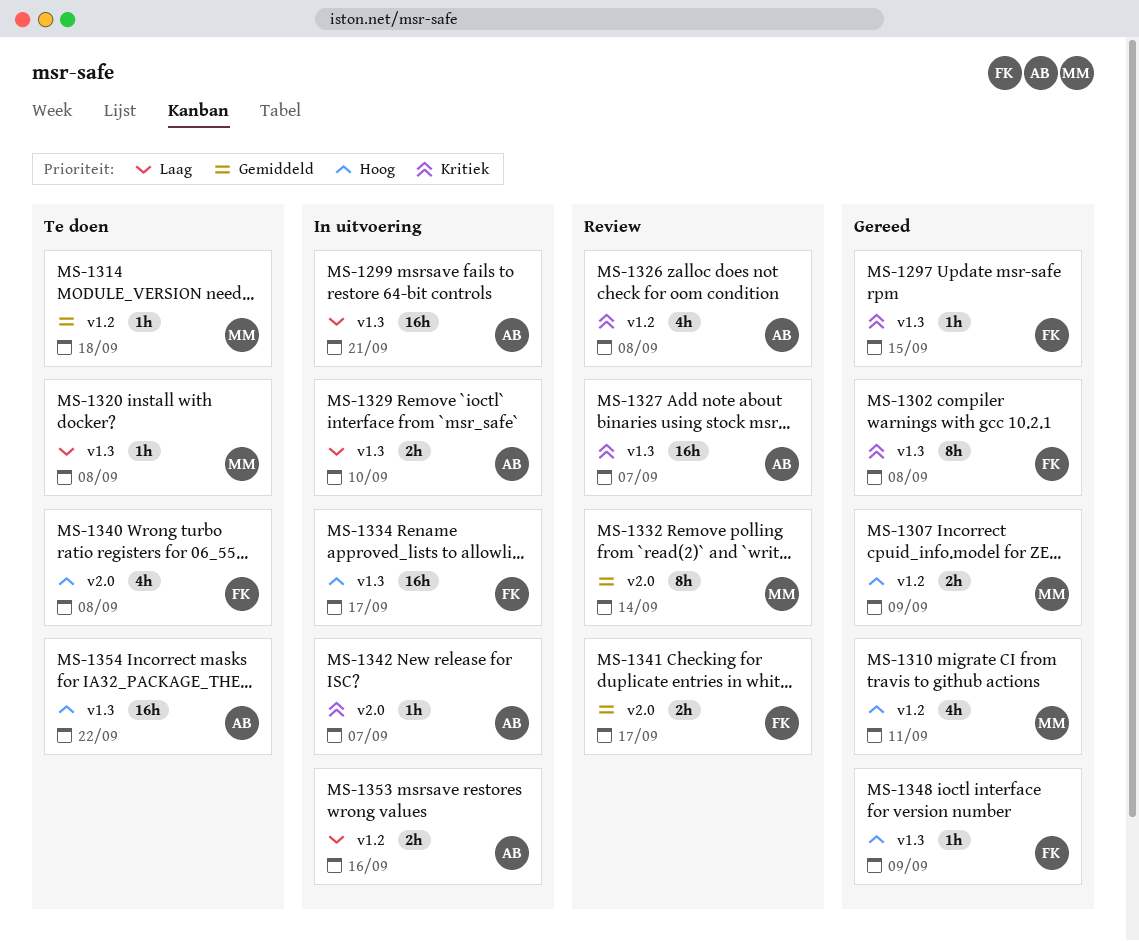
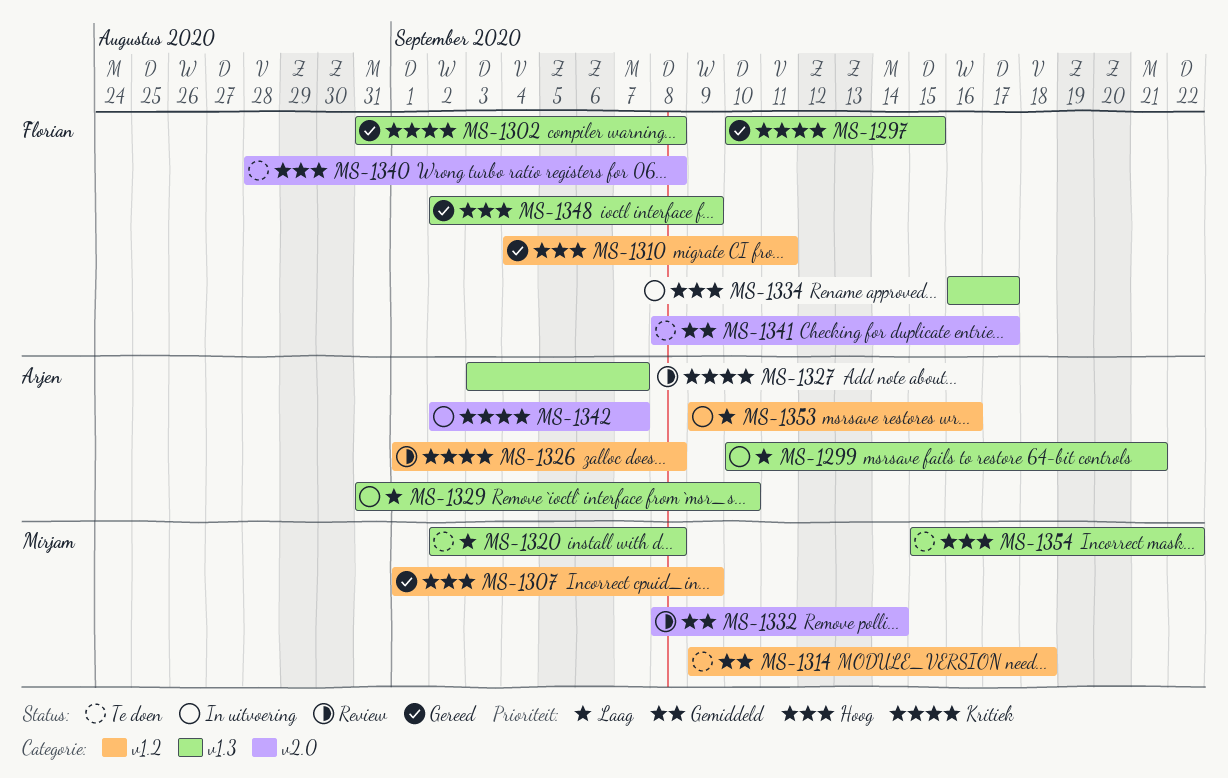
MS-1310, owner: Mirjam -> Florian
MS-1341, status: Review -> Te doen
MS-1354, owner: Arjen -> Mirjam

